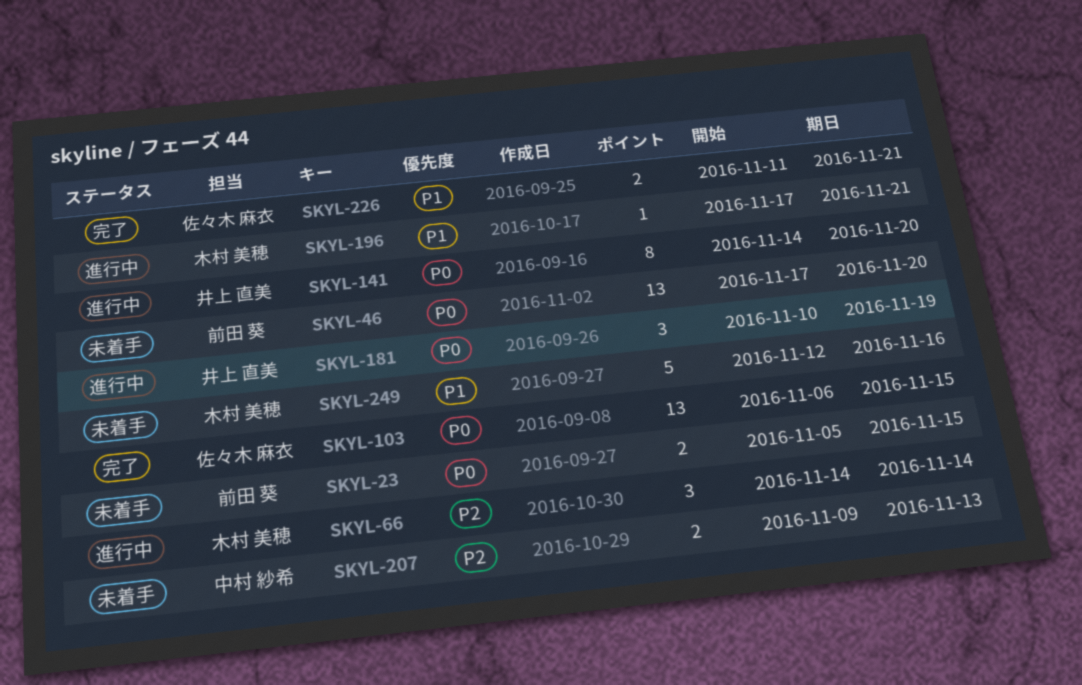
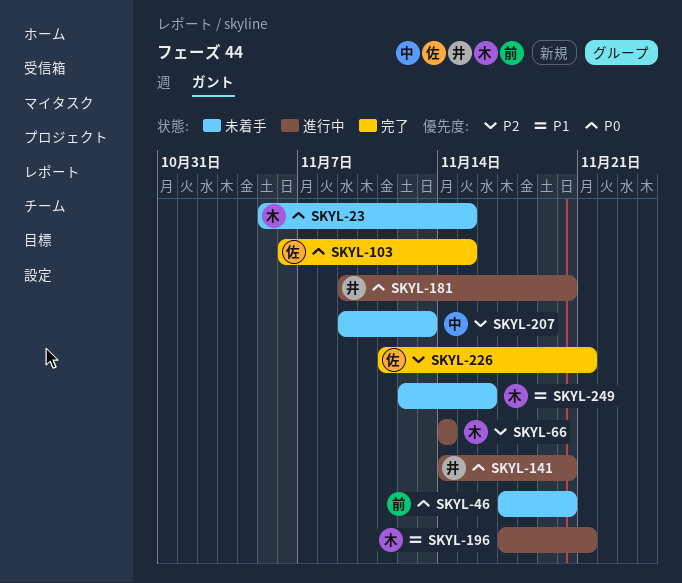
SKYL-23, owner: 前田 葵 -> 木村 美穂
SKYL-181, start: Nov 10 -> Nov 9
SKYL-181, due: Nov 19 -> Nov 20
SKYL-226, priority: P1 -> P2

